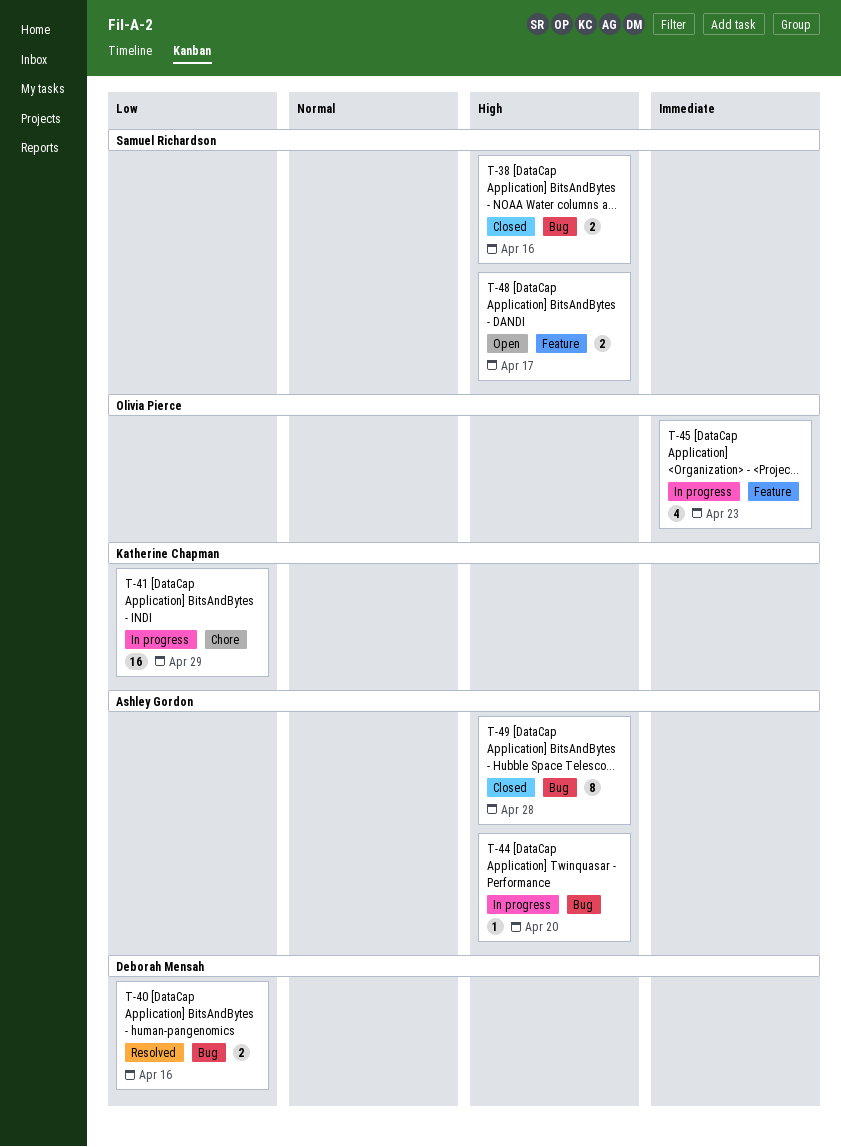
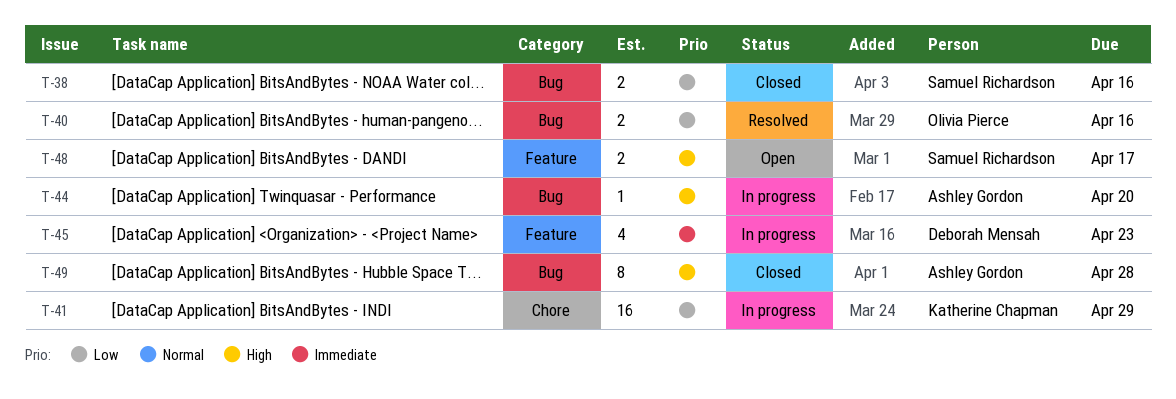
T-38, priority: High -> Low
T-40, owner: Deborah Mensah -> Olivia Pierce
T-45, owner: Olivia Pierce -> Deborah Mensah

